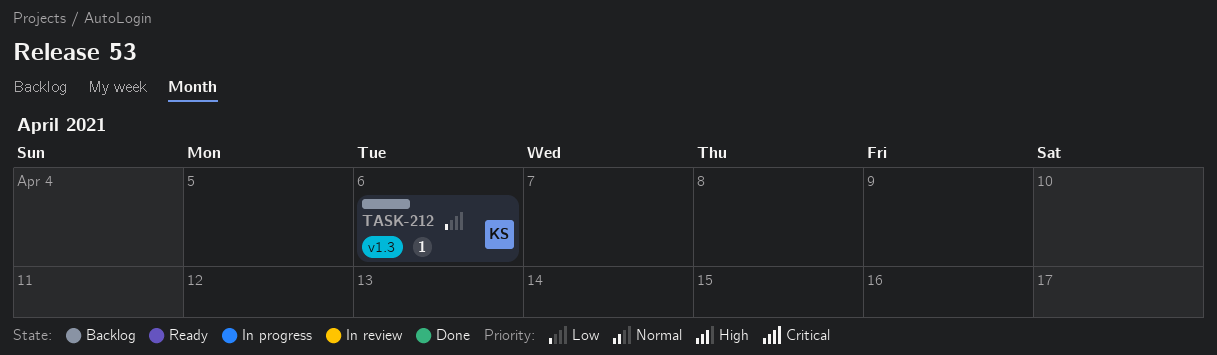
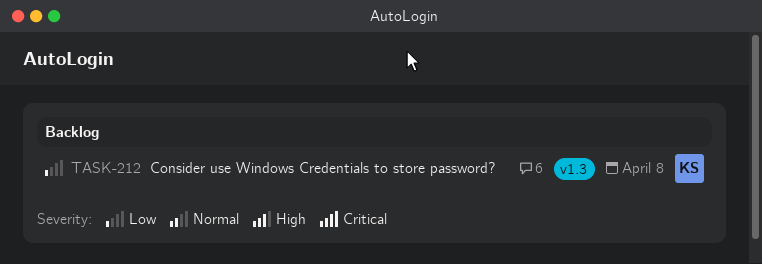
TASK-212, due: Apr 6 -> Apr 8

